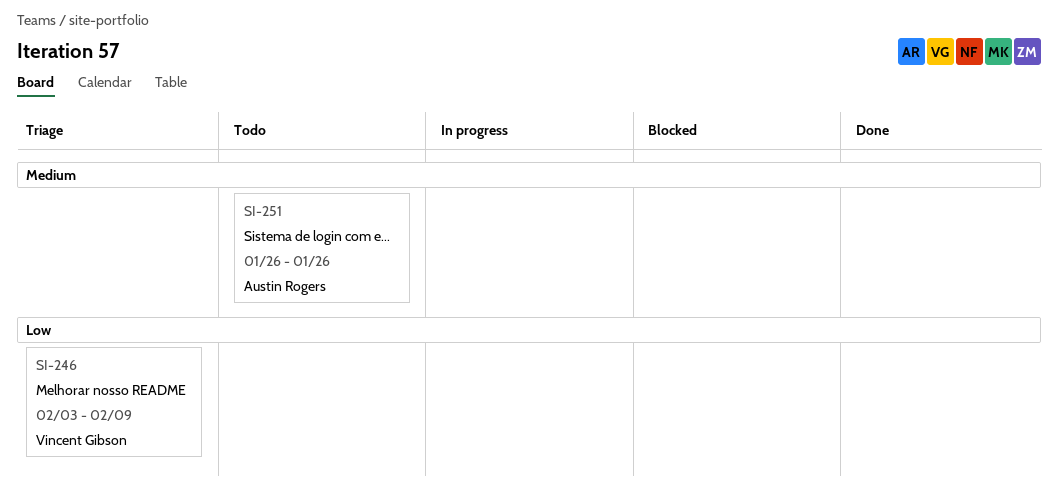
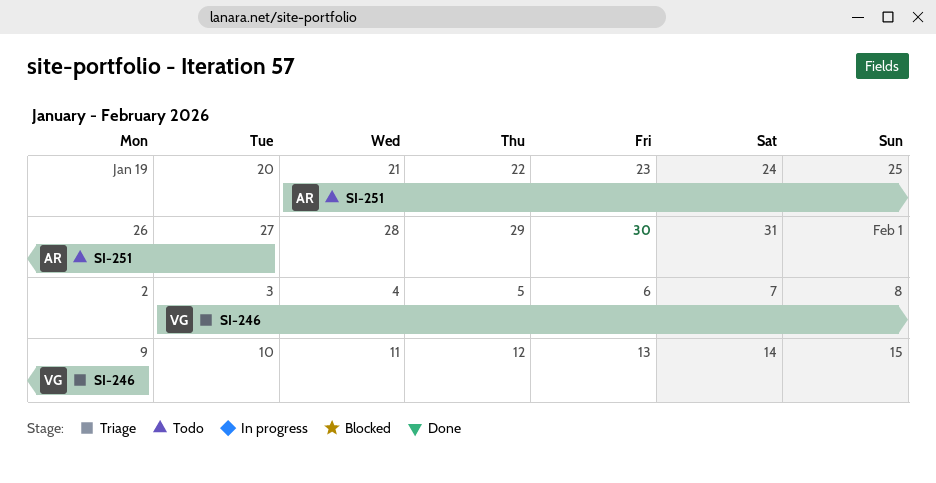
SI-251, start: Jan 26 -> Jan 21
SI-251, due: Jan 26 -> Jan 27

